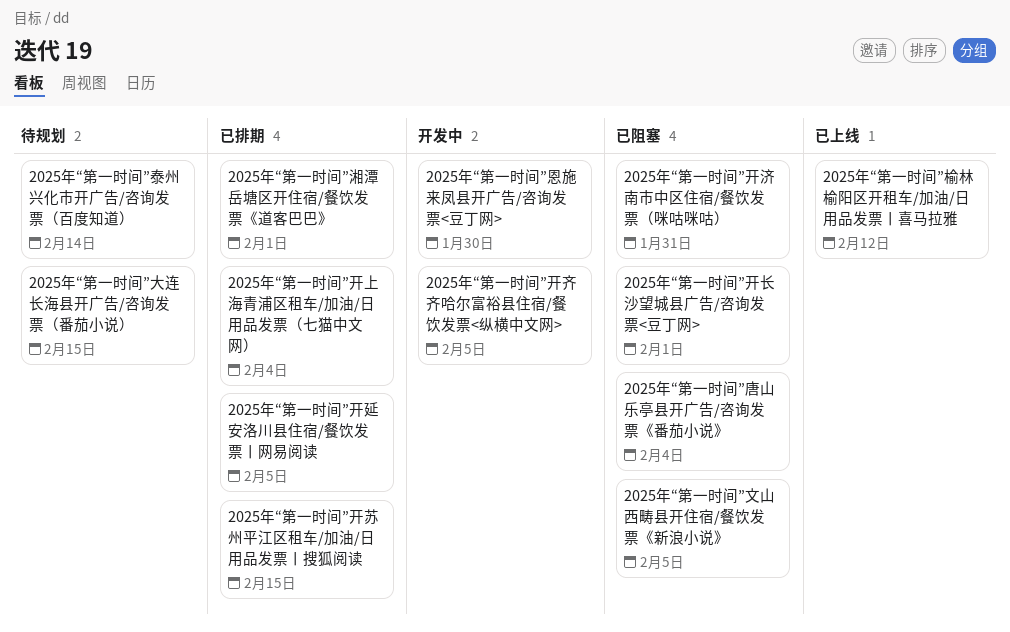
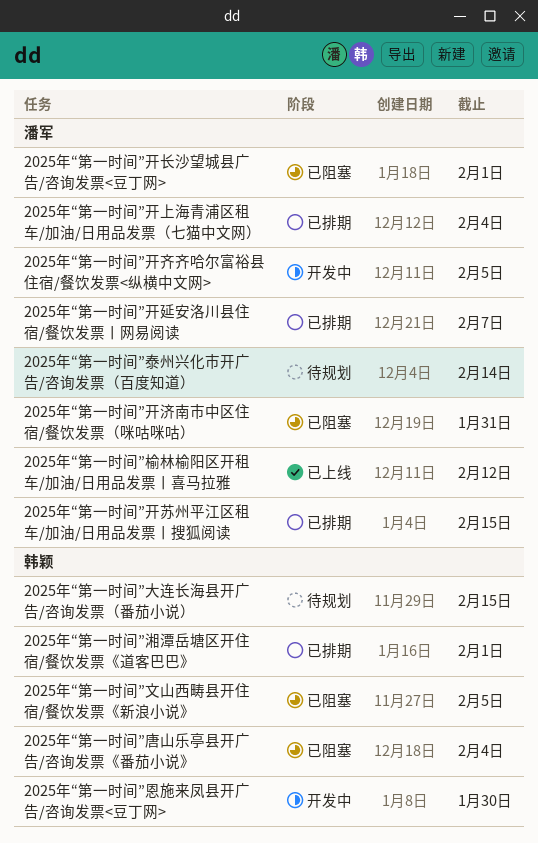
2025年“第一时间”开延安洛川县住宿/餐饮发票丨网易阅读, due: Feb 5 -> Feb 7

